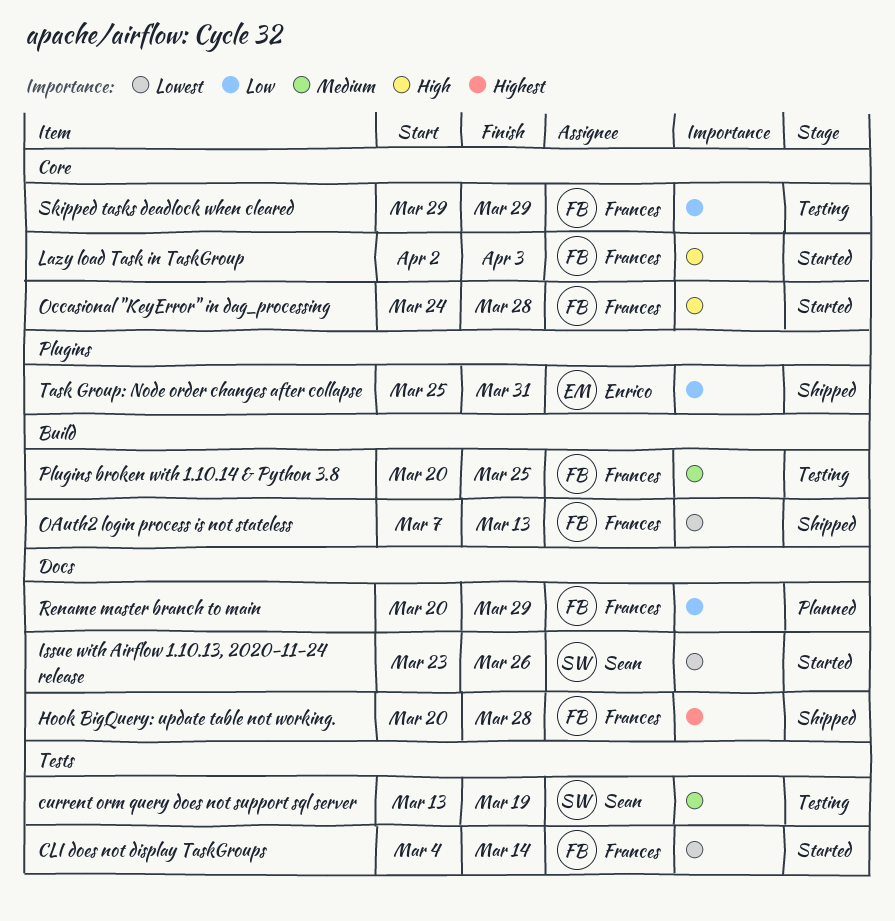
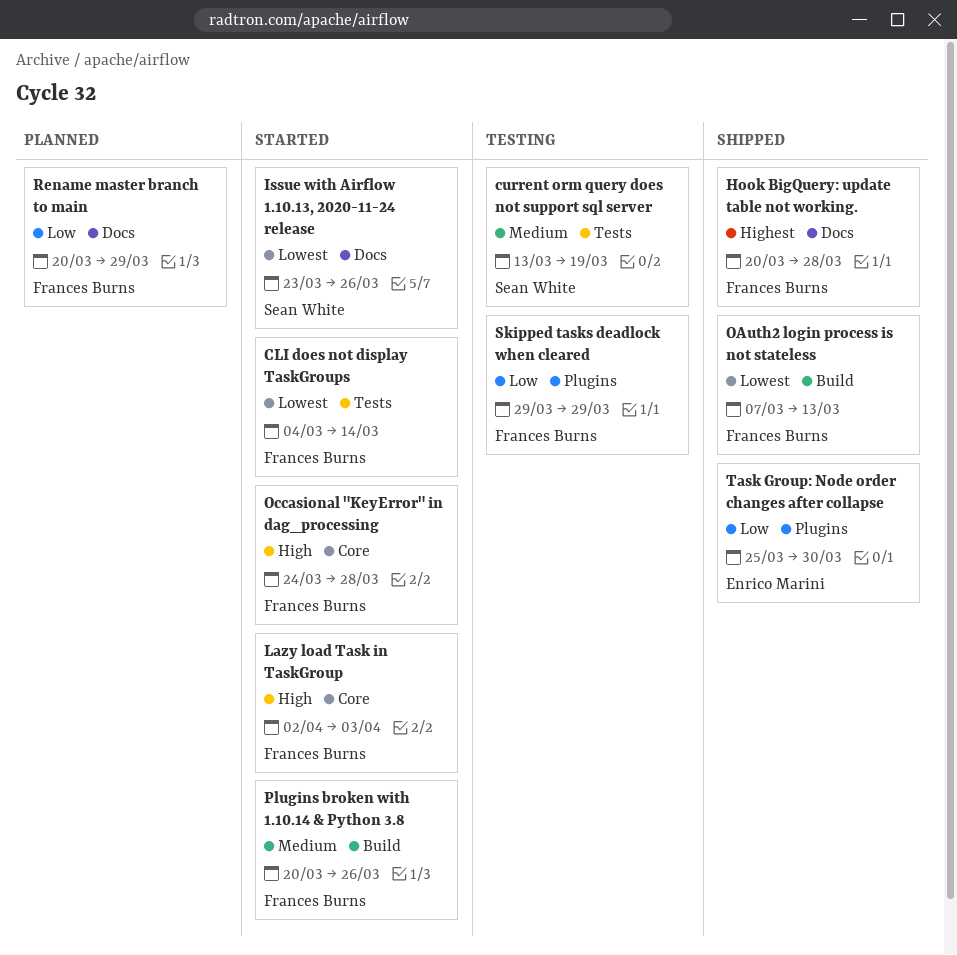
Plugins broken with 1.10.14 & Python 3.8, status: Testing -> Started
Plugins broken with 1.10.14 & Python 3.8, due: Mar 25 -> Mar 26
Skipped tasks deadlock when cleared, label: Core -> Plugins
Task Group: Node order changes after collapse, due: Mar 31 -> Mar 30

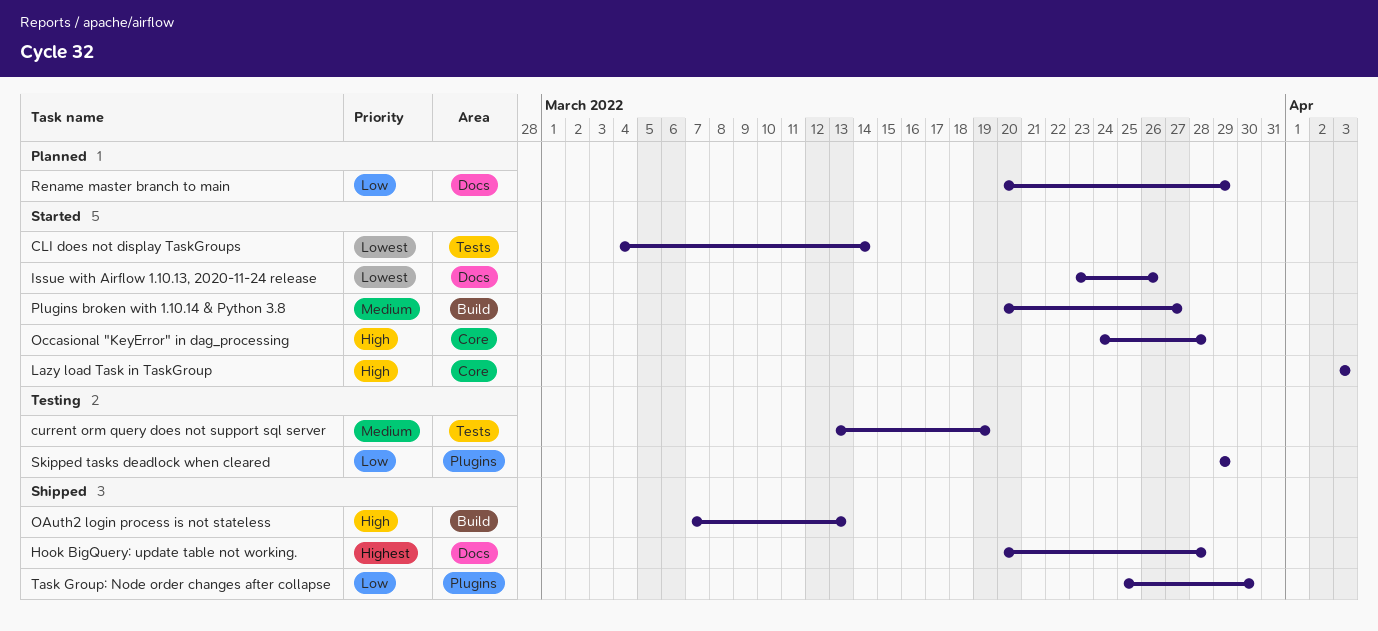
Lazy load Task in TaskGroup, start: Apr 2 -> Apr 3
OAuth2 login process is not stateless, priority: Lowest -> High
Plugins broken with 1.10.14 & Python 3.8, due: Mar 26 -> Mar 27

